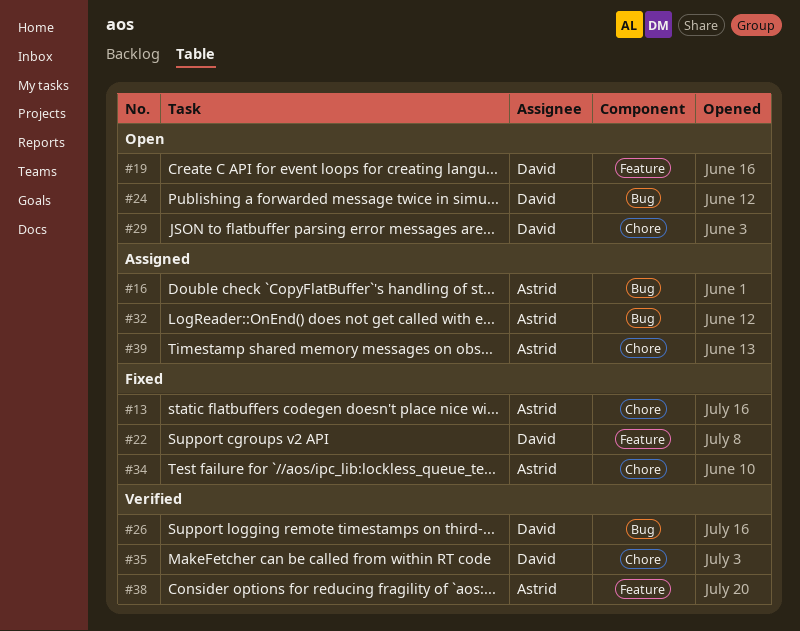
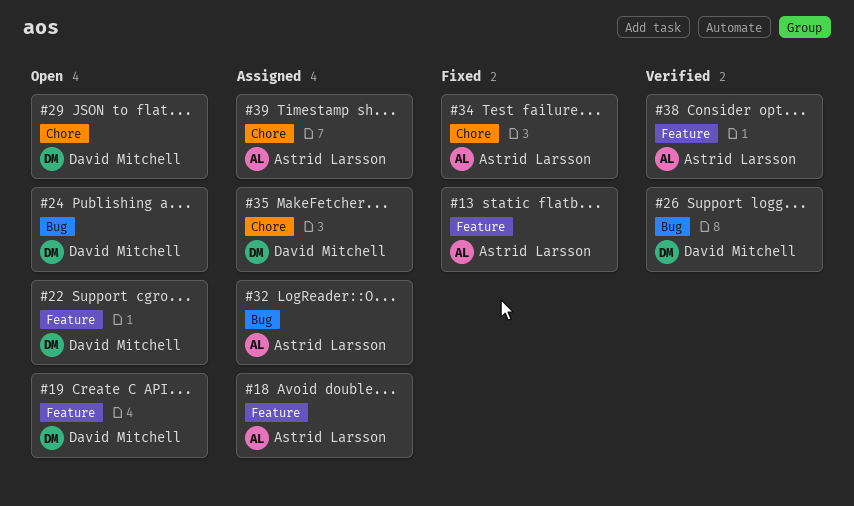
#13, label: Chore -> Feature
#16: present -> none
#18: none -> present
#22, status: Fixed -> Open
#35, status: Verified -> Assigned

